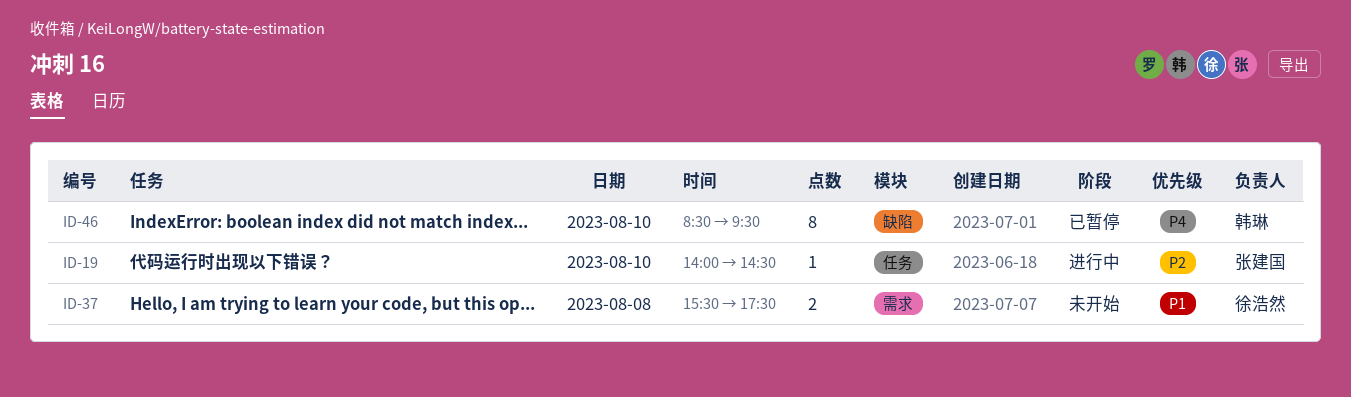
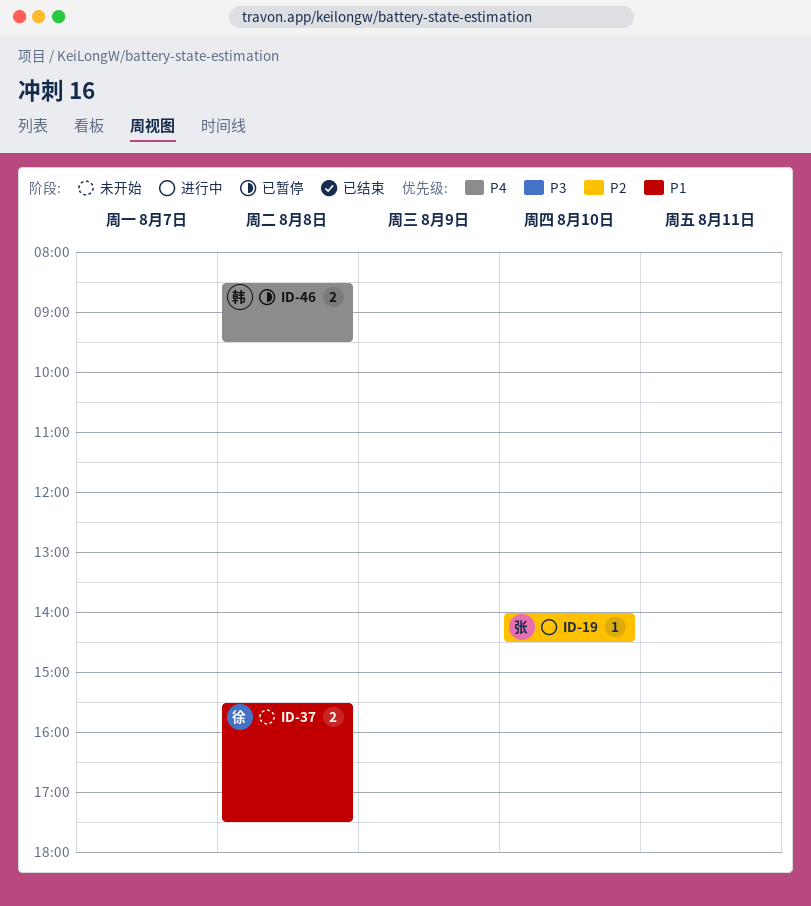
ID-46, estimate: 8 -> 2
ID-46, day: Aug 10 -> Aug 8

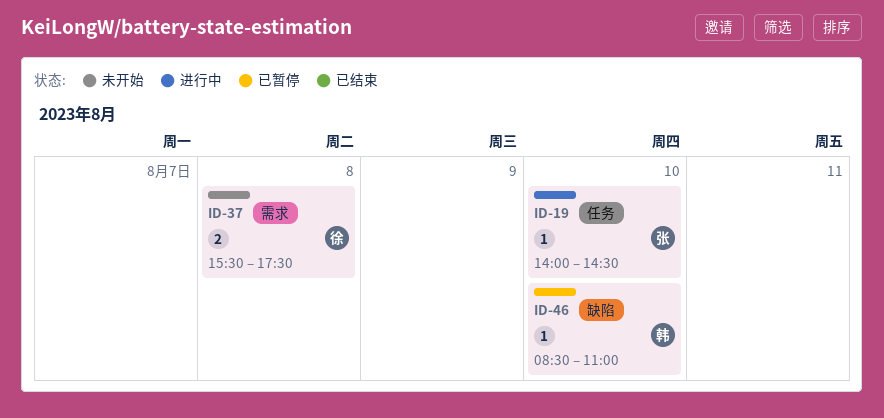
ID-46, estimate: 2 -> 1
ID-46, day: Aug 8 -> Aug 10
ID-46, ends: 09:30 -> 11:00

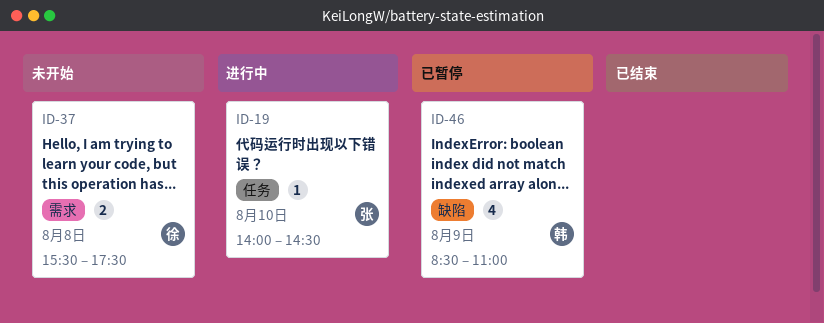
ID-46, estimate: 1 -> 4
ID-46, day: Aug 10 -> Aug 9

